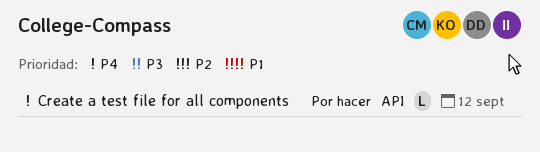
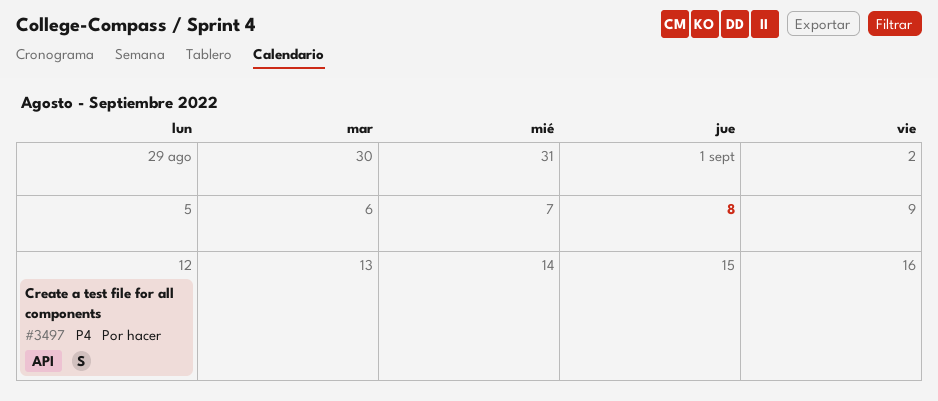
Create a test file for all components, estimate: L -> S

